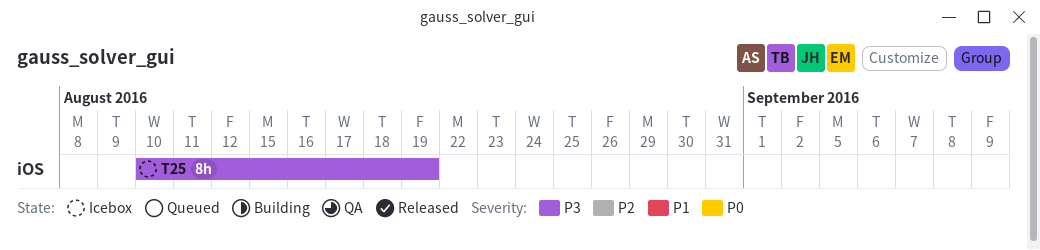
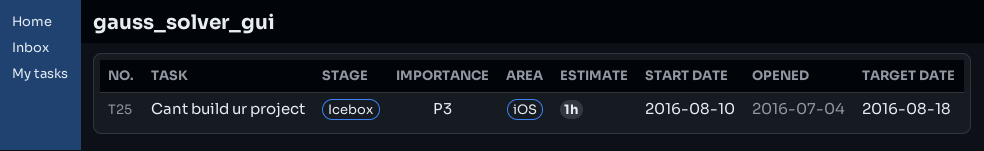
T25, estimate: 8h -> 1h
T25, due: Aug 19 -> Aug 18

